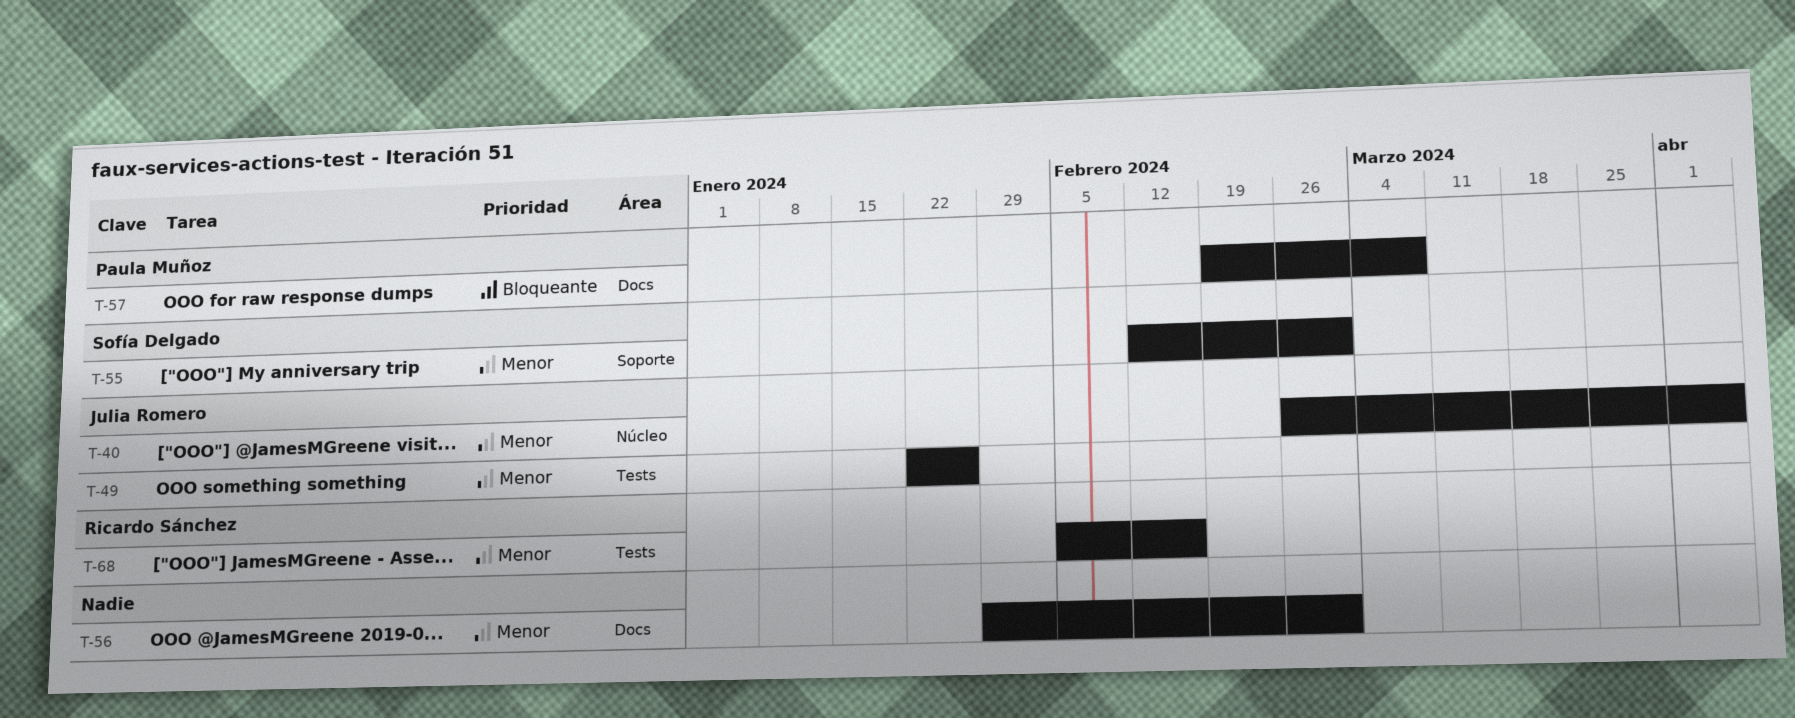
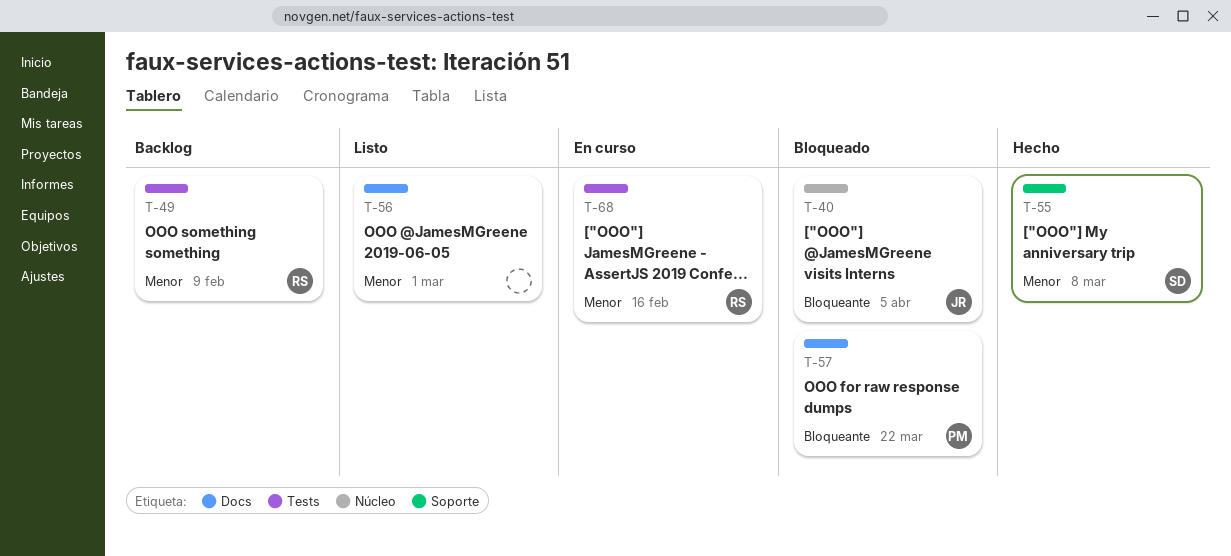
T-40, priority: Menor -> Bloqueante
T-49, owner: Julia Romero -> Ricardo Sánchez
T-49, due: Jan 26 -> Feb 9
T-55, due: Mar 1 -> Mar 8
T-57, due: Mar 8 -> Mar 22

